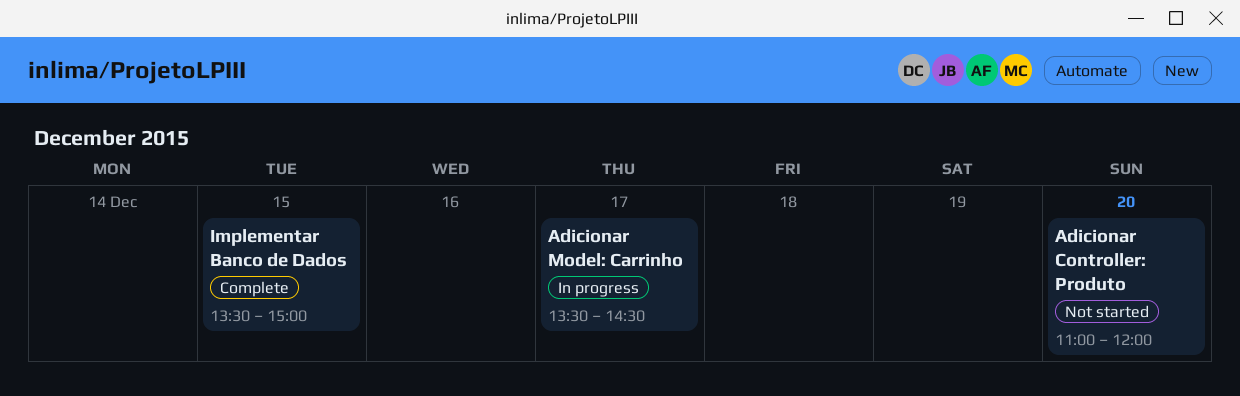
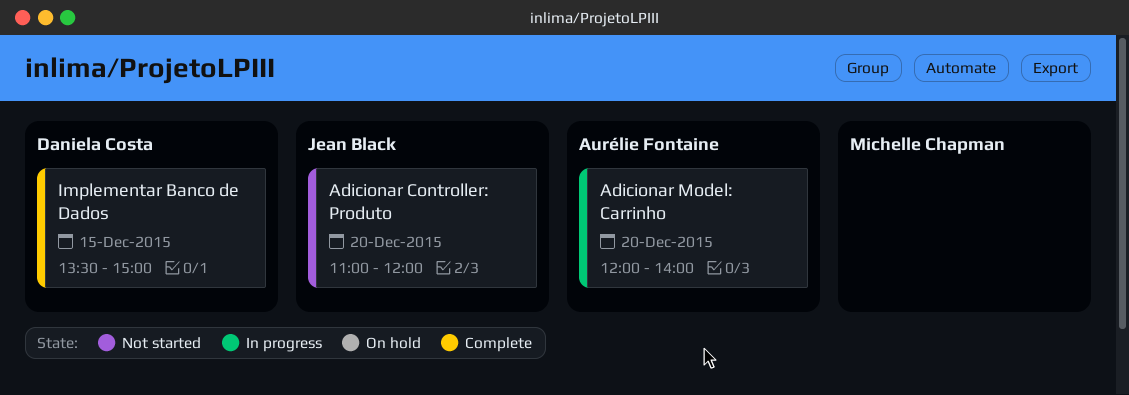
Adicionar Model: Carrinho, day: Dec 17 -> Dec 20
Adicionar Model: Carrinho, begins: 13:30 -> 12:00
Adicionar Model: Carrinho, ends: 14:30 -> 14:00

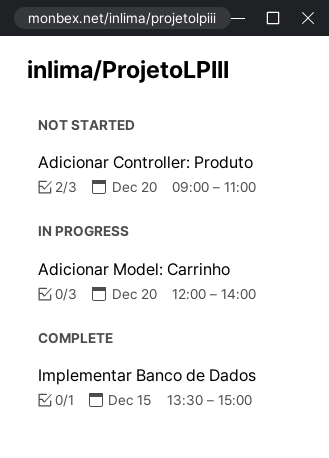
Adicionar Controller: Produto, begins: 11:00 -> 09:00
Adicionar Controller: Produto, ends: 12:00 -> 11:00

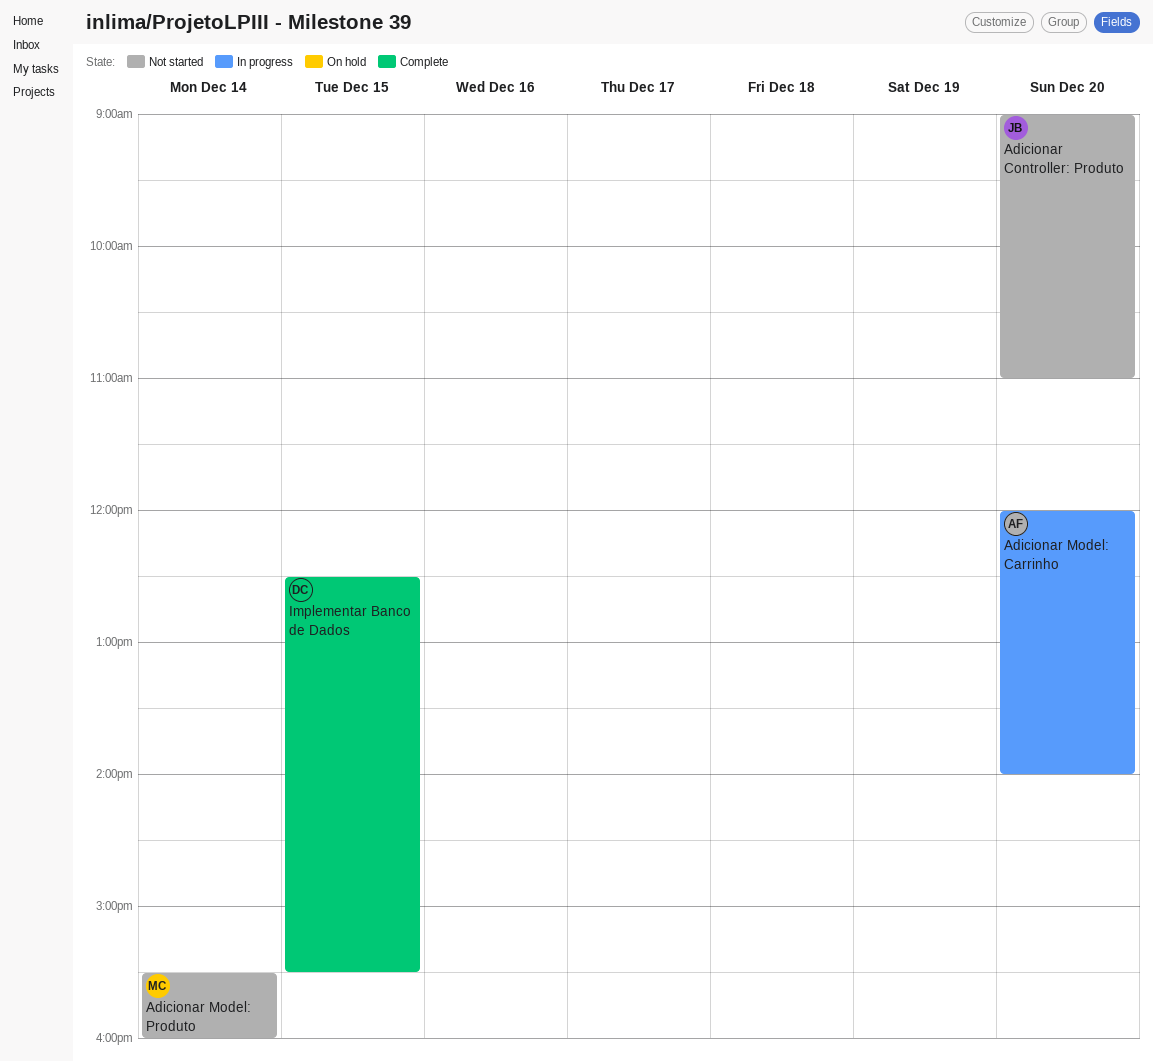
Adicionar Model: Produto: none -> present
Implementar Banco de Dados, begins: 13:30 -> 12:30
Implementar Banco de Dados, ends: 15:00 -> 15:30

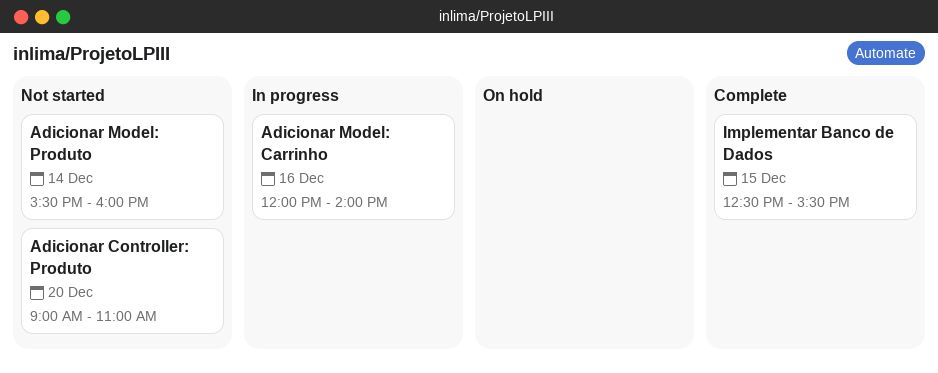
Adicionar Model: Carrinho, day: Dec 20 -> Dec 16

